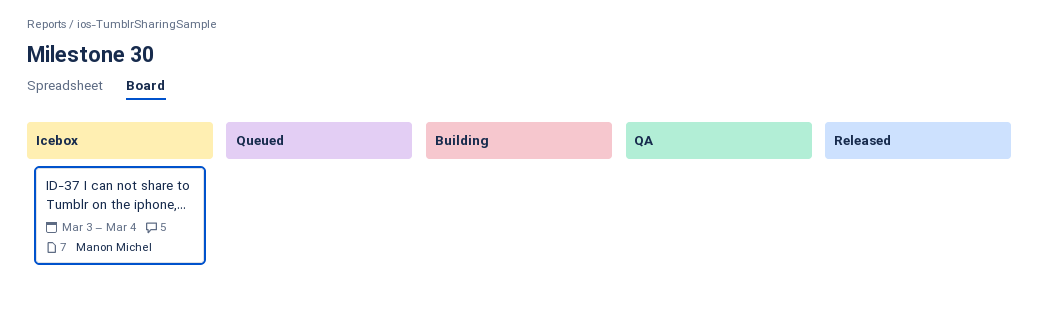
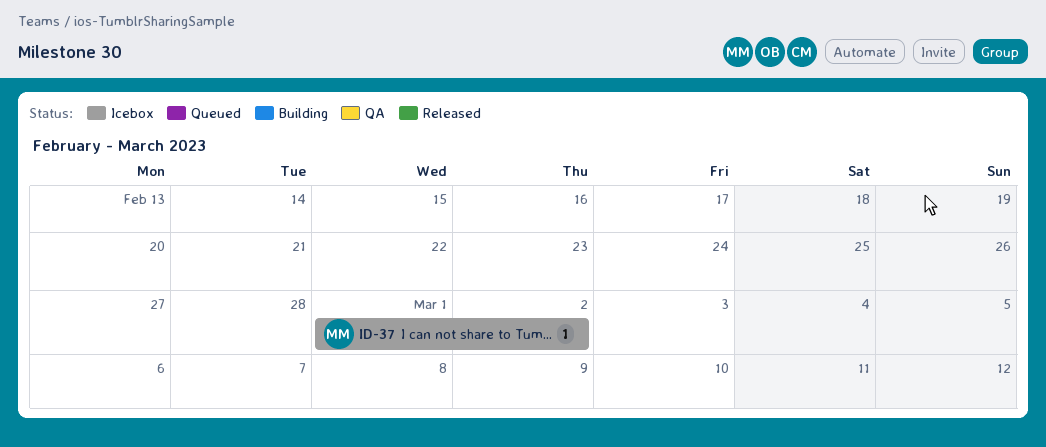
ID-37, start: Mar 3 -> Mar 1
ID-37, due: Mar 4 -> Mar 2

